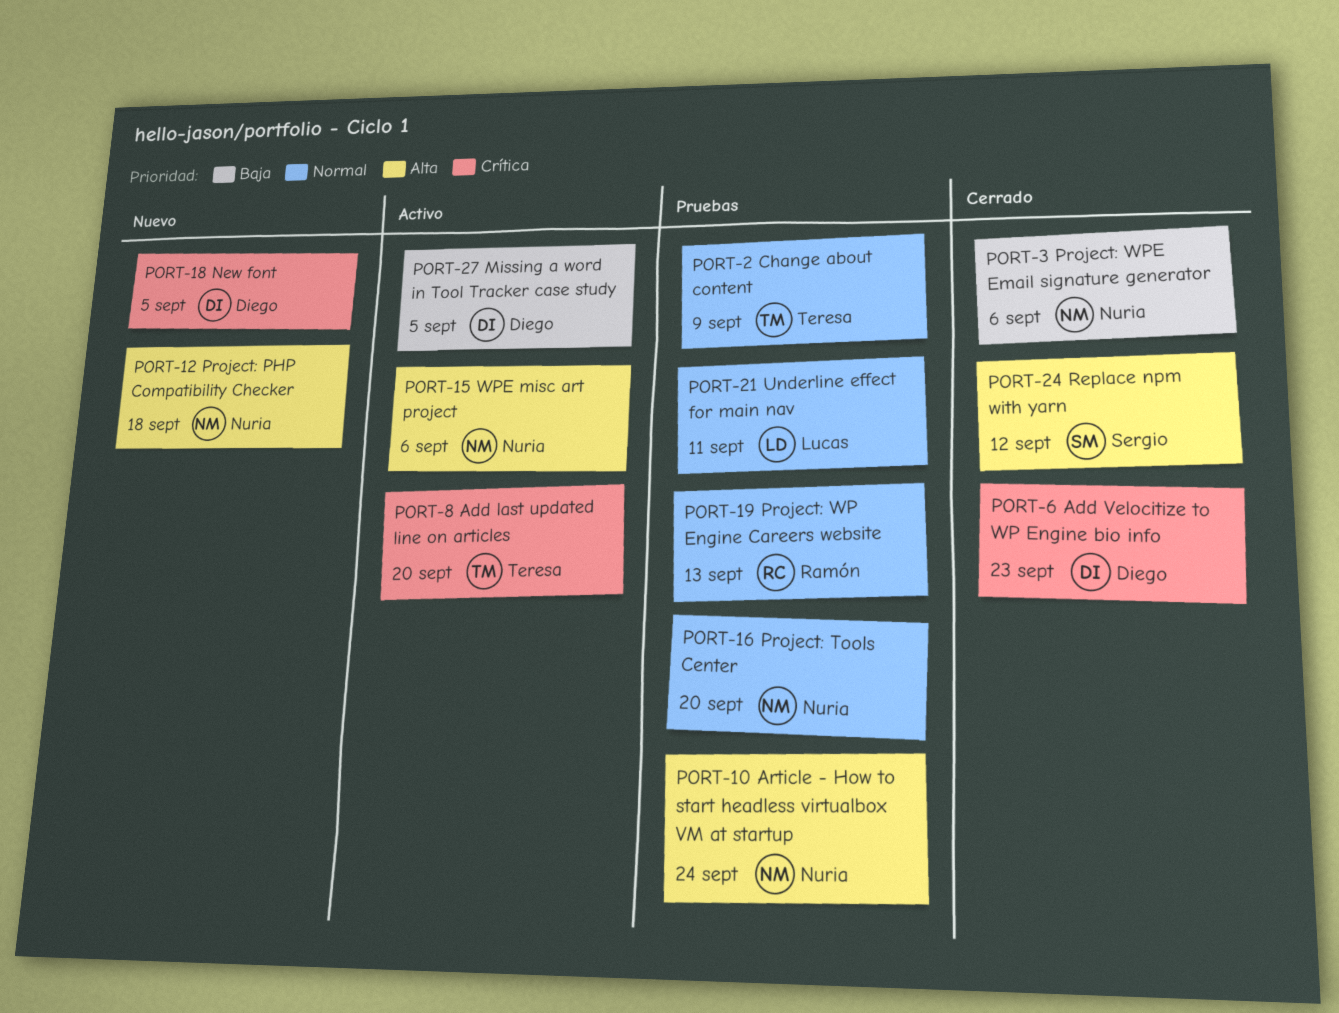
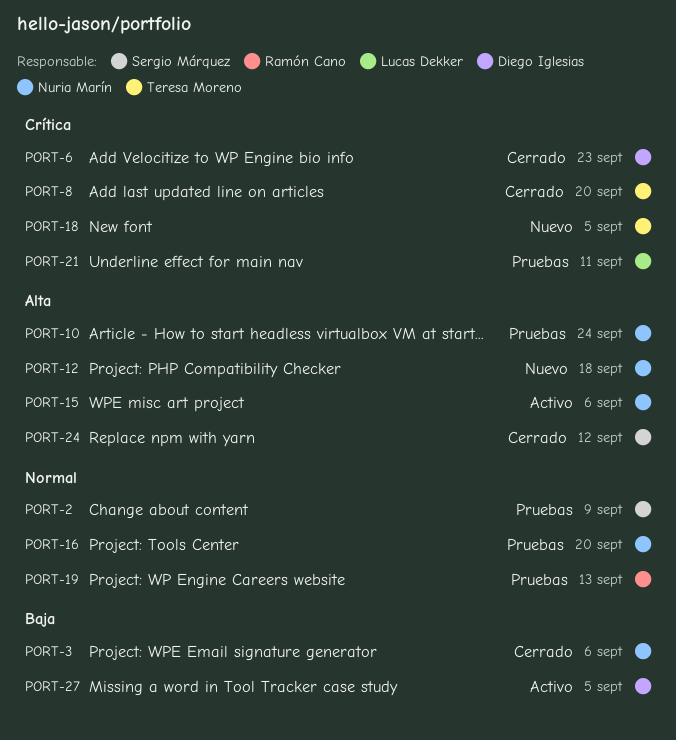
PORT-2, owner: Teresa Moreno -> Sergio Márquez
PORT-8, status: Activo -> Cerrado
PORT-18, owner: Diego Iglesias -> Teresa Moreno
PORT-21, priority: Normal -> Crítica

